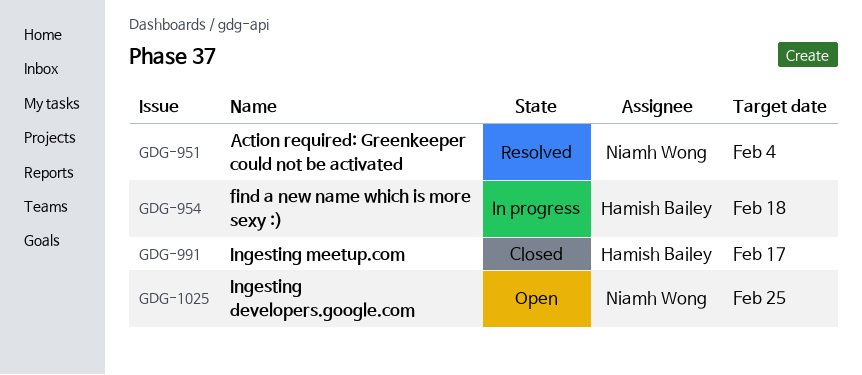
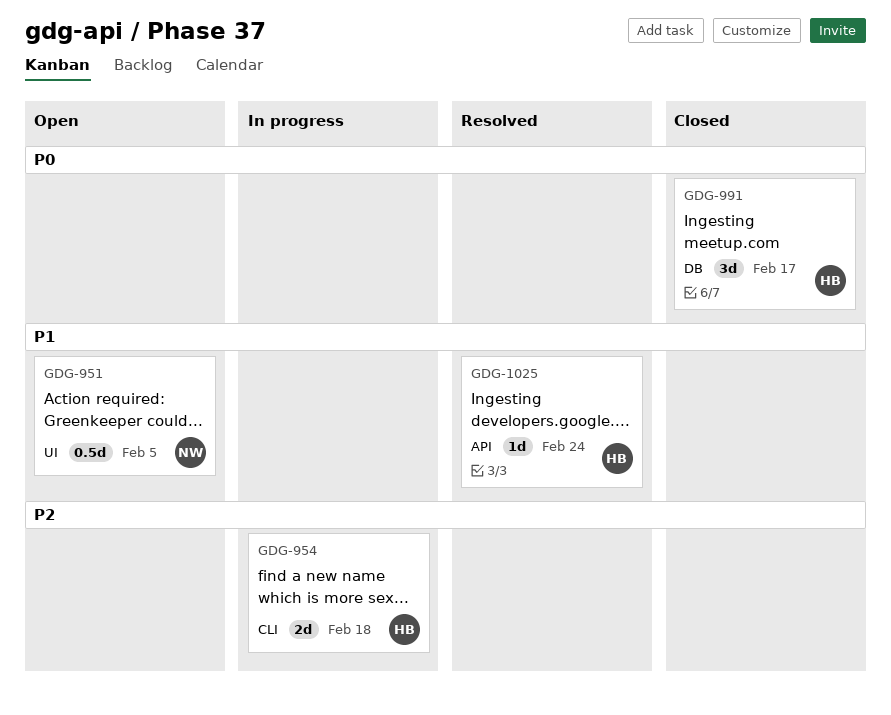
GDG-951, status: Resolved -> Open
GDG-951, due: Feb 4 -> Feb 5
GDG-1025, status: Open -> Resolved
GDG-1025, owner: Niamh Wong -> Hamish Bailey
GDG-1025, due: Feb 25 -> Feb 24

